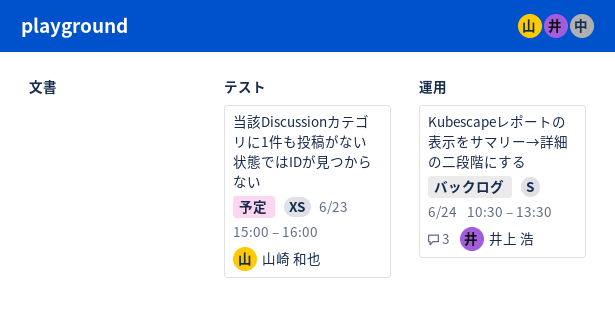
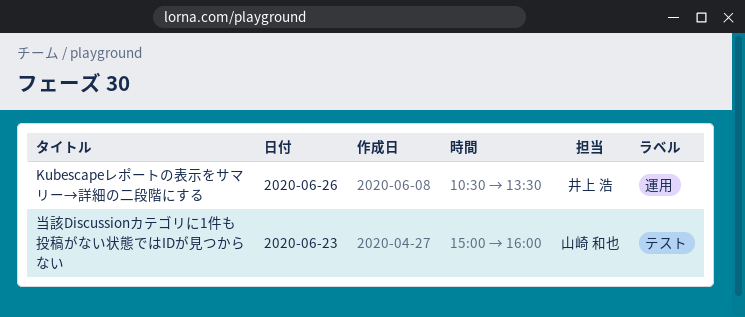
Kubescapeレポートの表示をサマリー→詳細の二段階にする, day: Jun 24 -> Jun 26

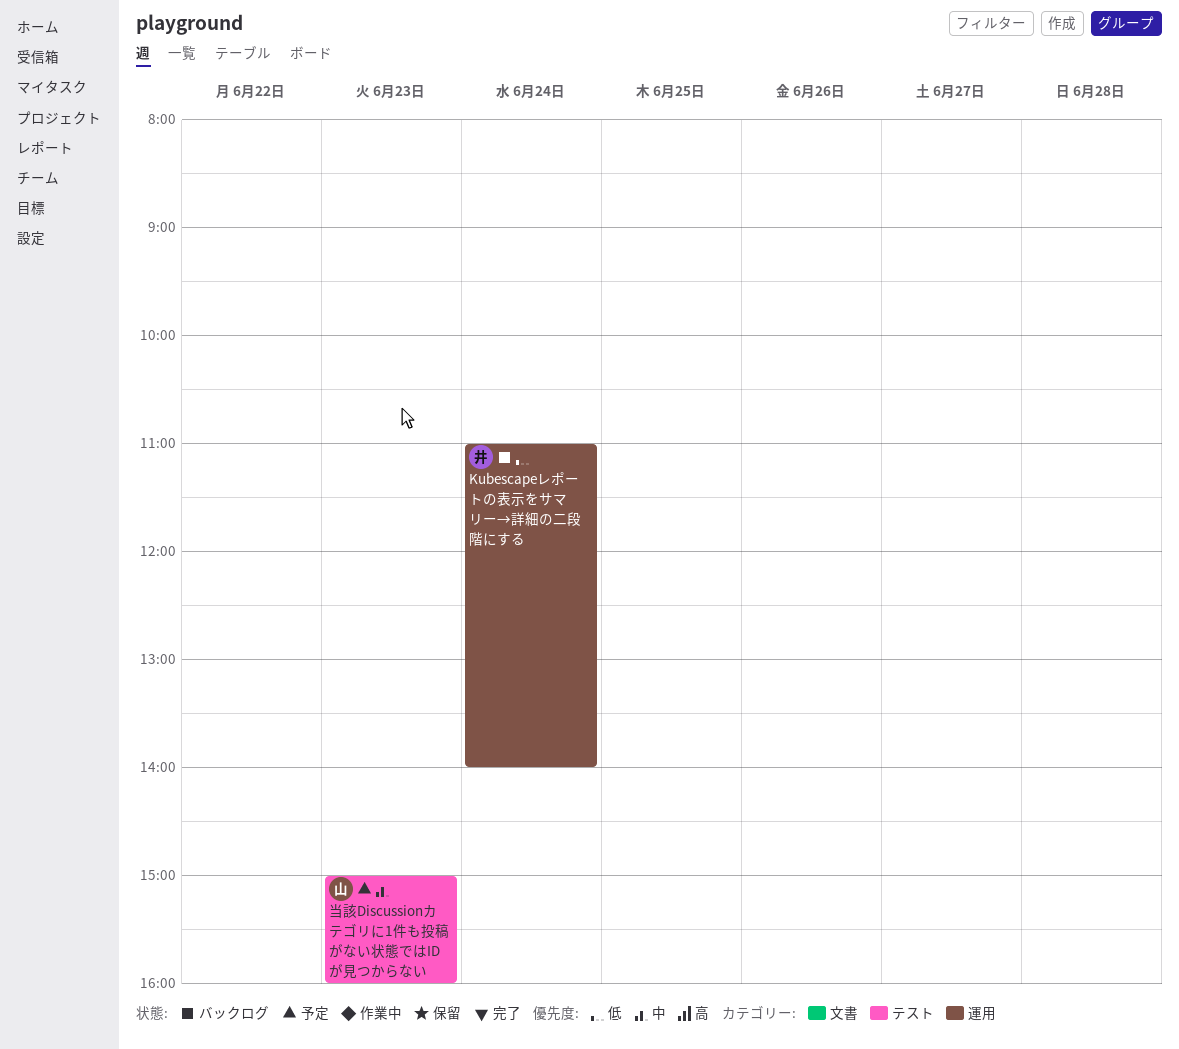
Kubescapeレポートの表示をサマリー→詳細の二段階にする, day: Jun 26 -> Jun 24
Kubescapeレポートの表示をサマリー→詳細の二段階にする, begins: 10:30 -> 11:00
Kubescapeレポートの表示をサマリー→詳細の二段階にする, ends: 13:30 -> 14:00

